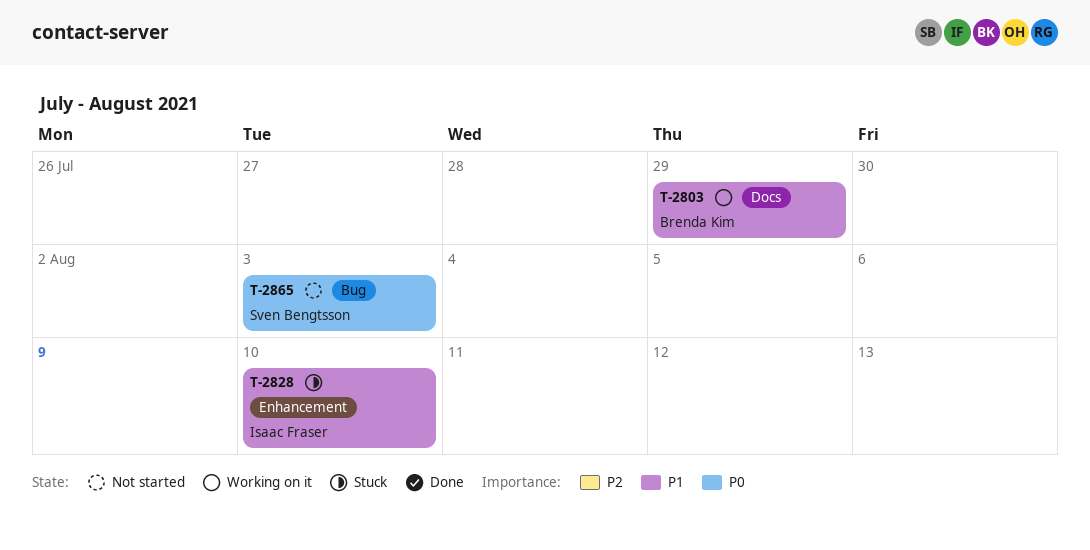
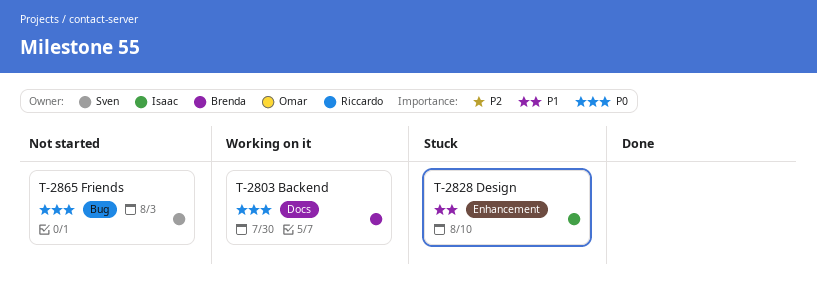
T-2803, priority: P1 -> P0
T-2803, due: Jul 29 -> Jul 30

